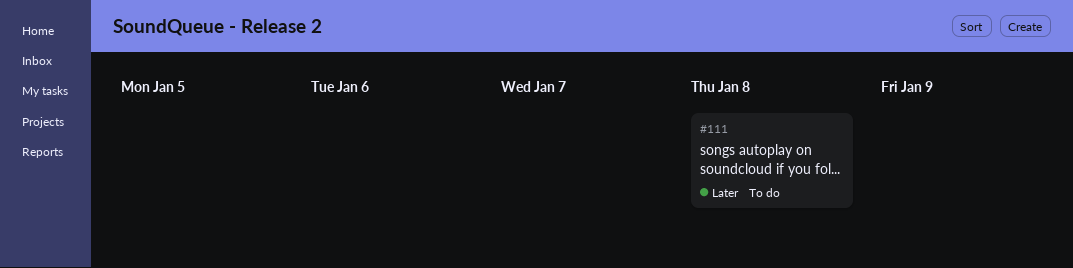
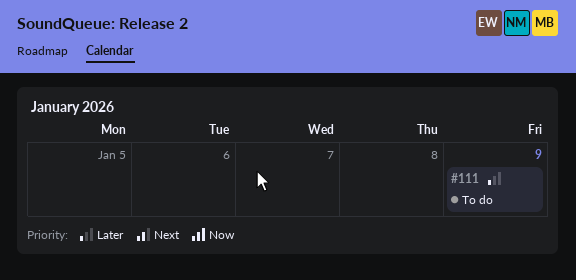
#111, due: Jan 8 -> Jan 9

